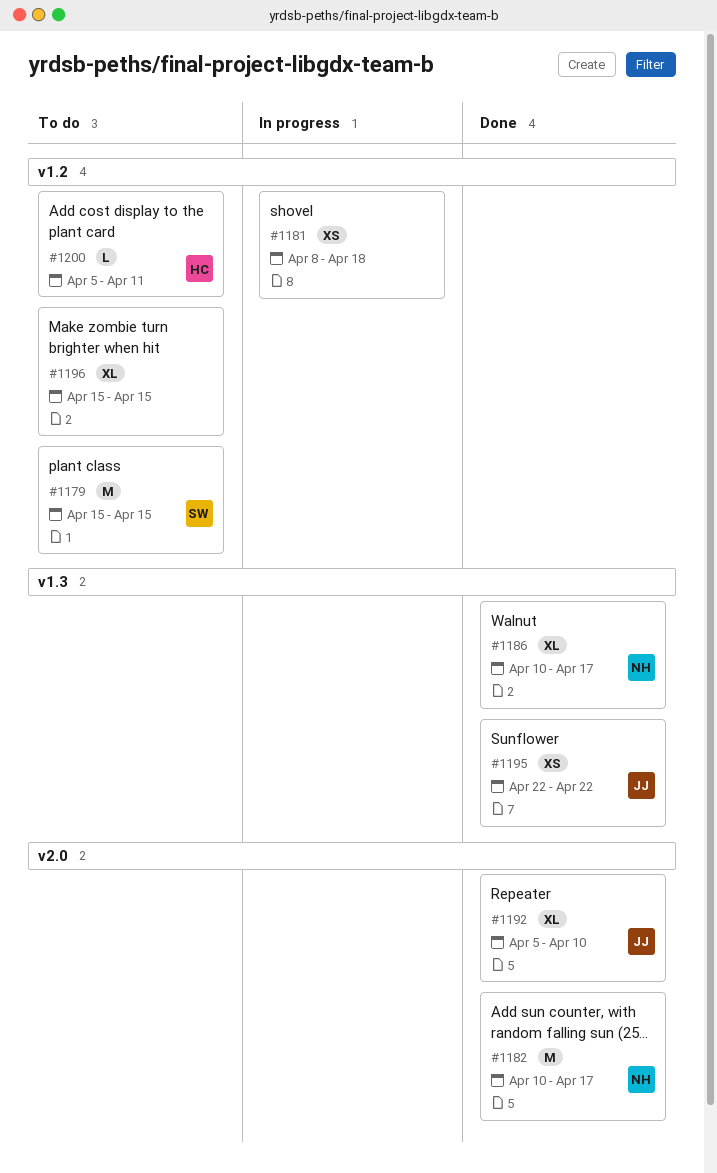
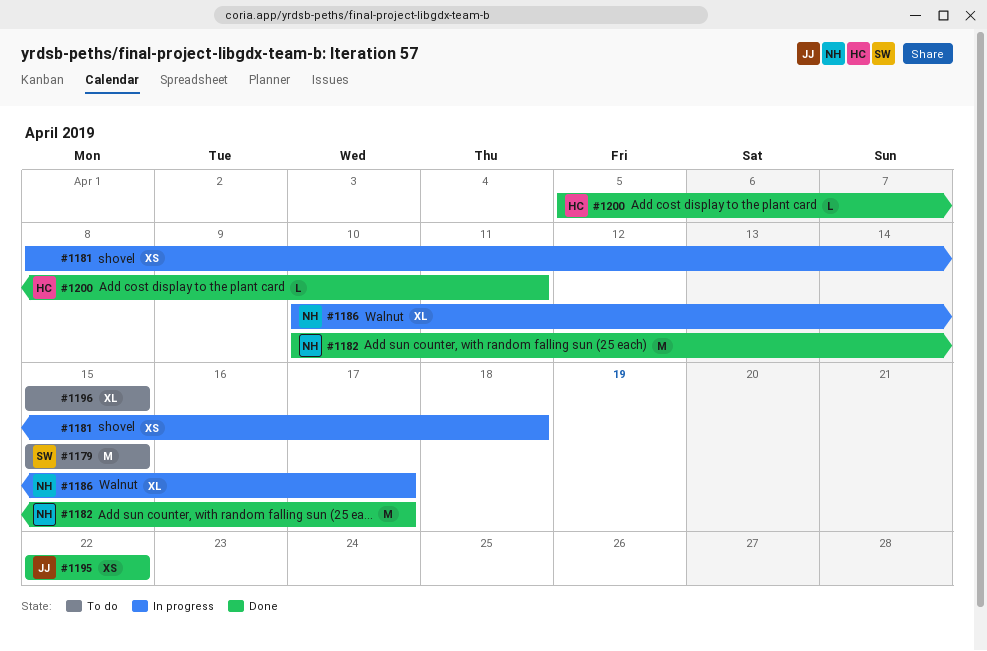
#1186, status: Done -> In progress
#1192: present -> none
#1200, status: To do -> Done

